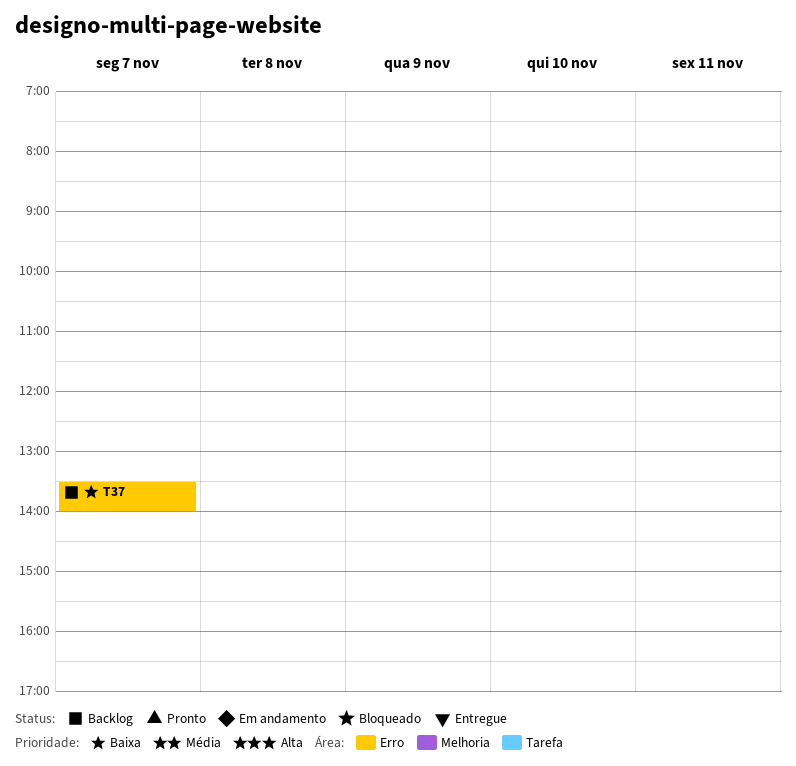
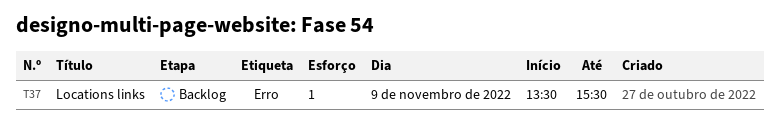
T37, day: Nov 7 -> Nov 9
T37, ends: 14:00 -> 15:30

